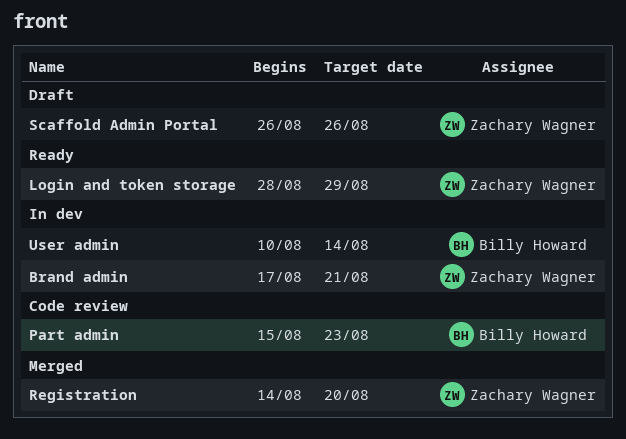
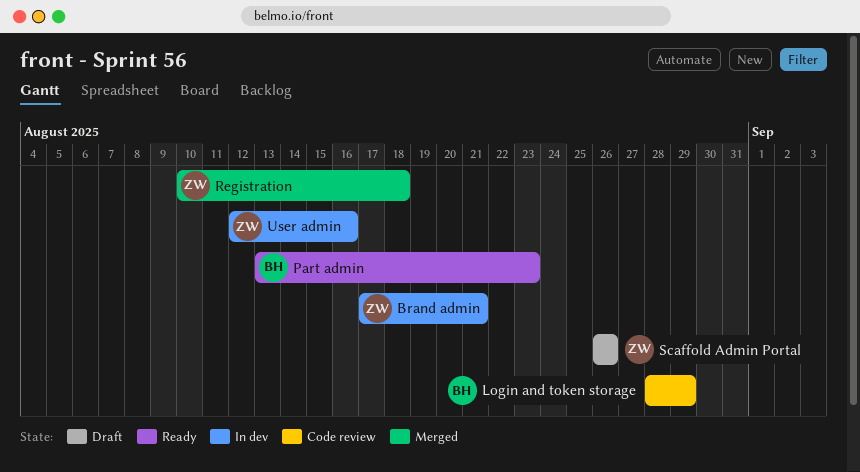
Login and token storage, status: Ready -> Code review
Login and token storage, owner: Zachary Wagner -> Billy Howard
Part admin, status: Code review -> Ready
Part admin, start: Aug 15 -> Aug 13
Registration, start: Aug 14 -> Aug 10
Registration, due: Aug 20 -> Aug 18
User admin, owner: Billy Howard -> Zachary Wagner
User admin, start: Aug 10 -> Aug 12
User admin, due: Aug 14 -> Aug 16

